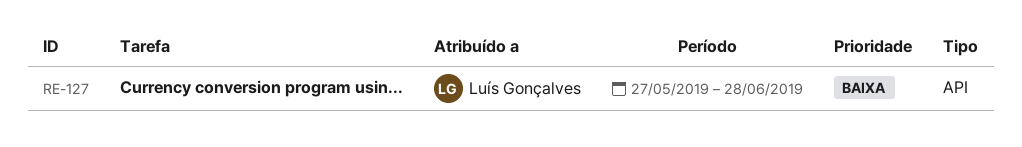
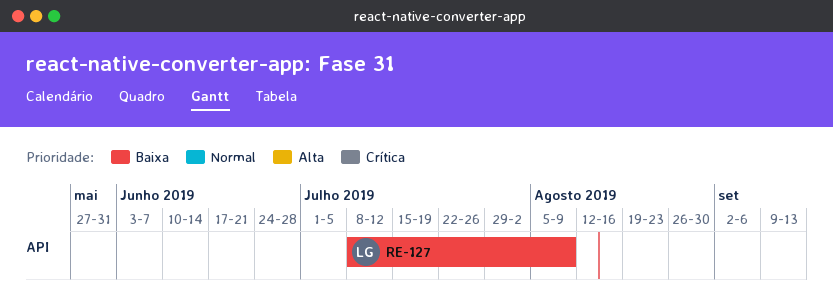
RE-127, start: May 27 -> Jul 8
RE-127, due: Jun 28 -> Aug 9

